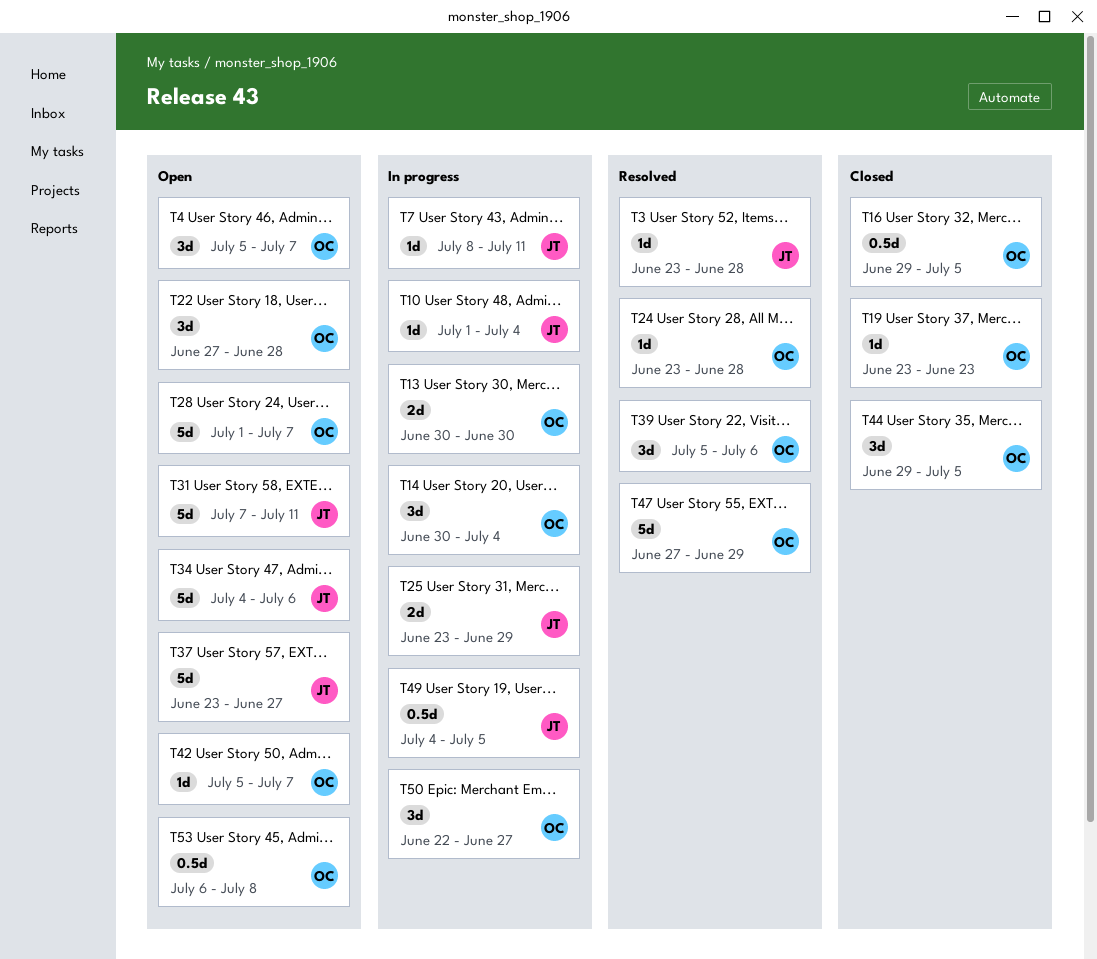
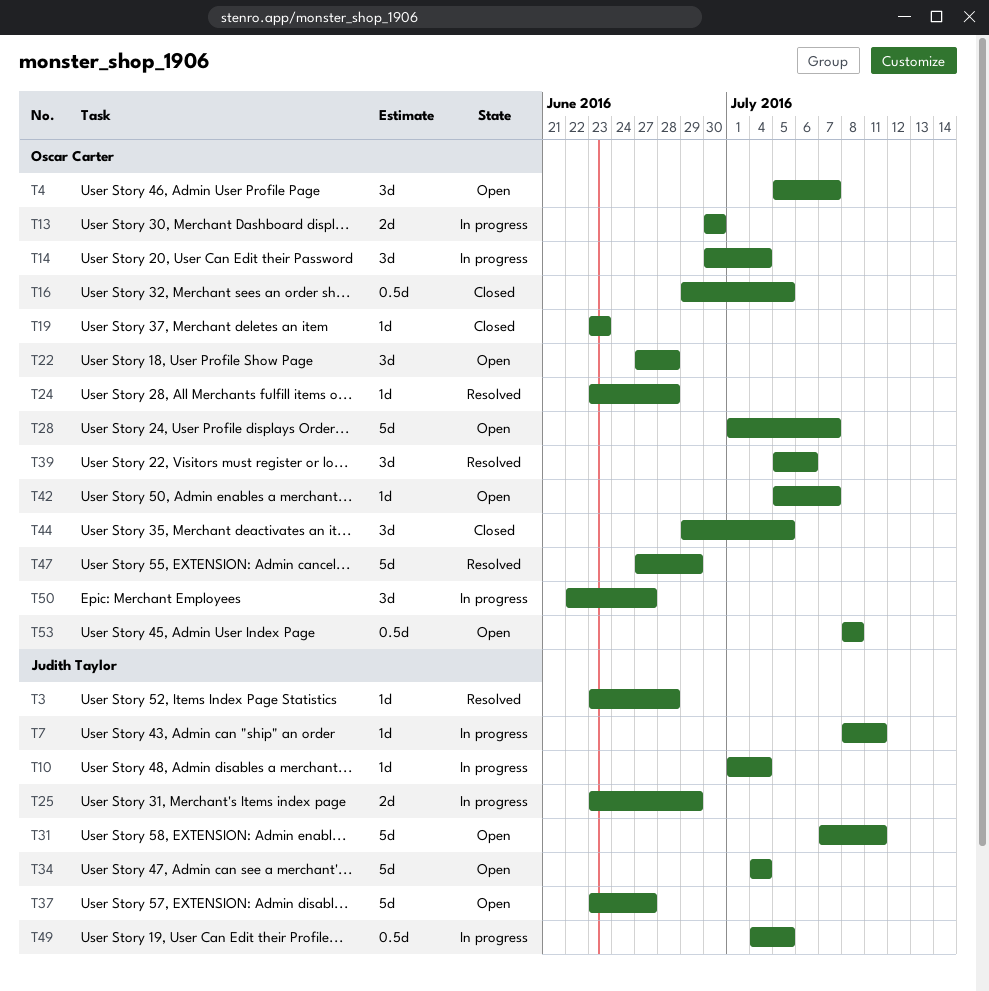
T34, due: Jul 6 -> Jul 4
T53, start: Jul 6 -> Jul 8

